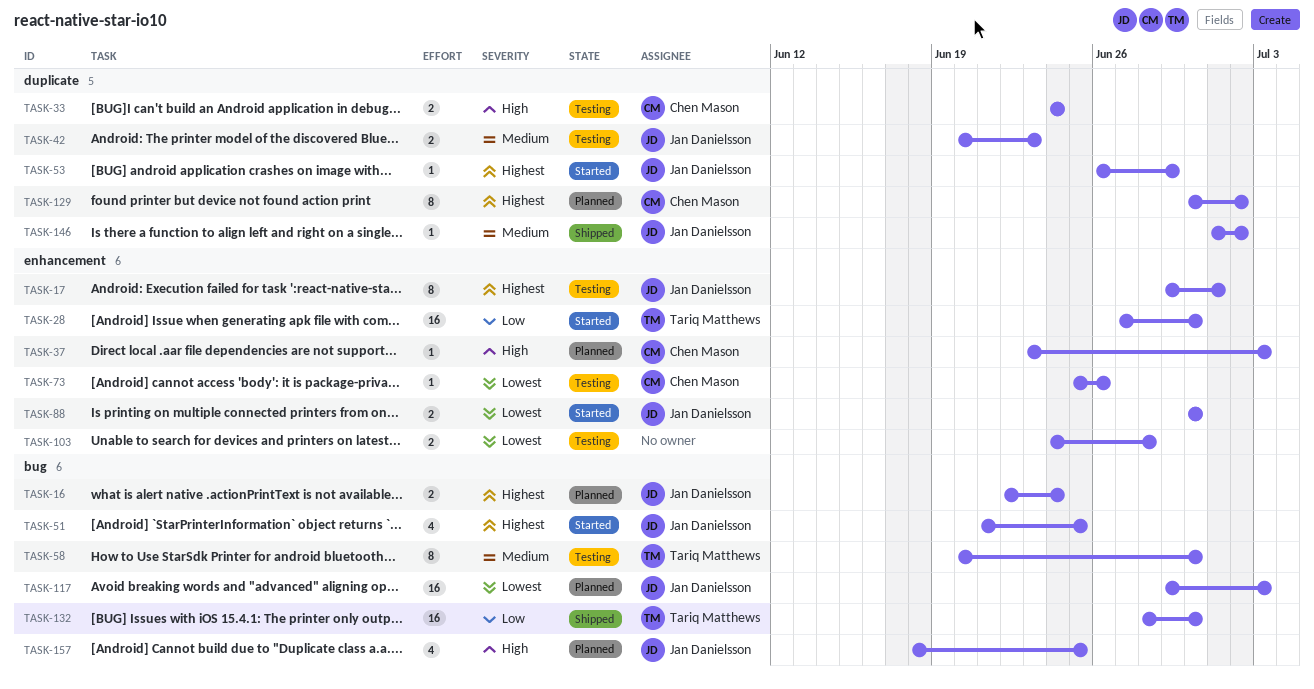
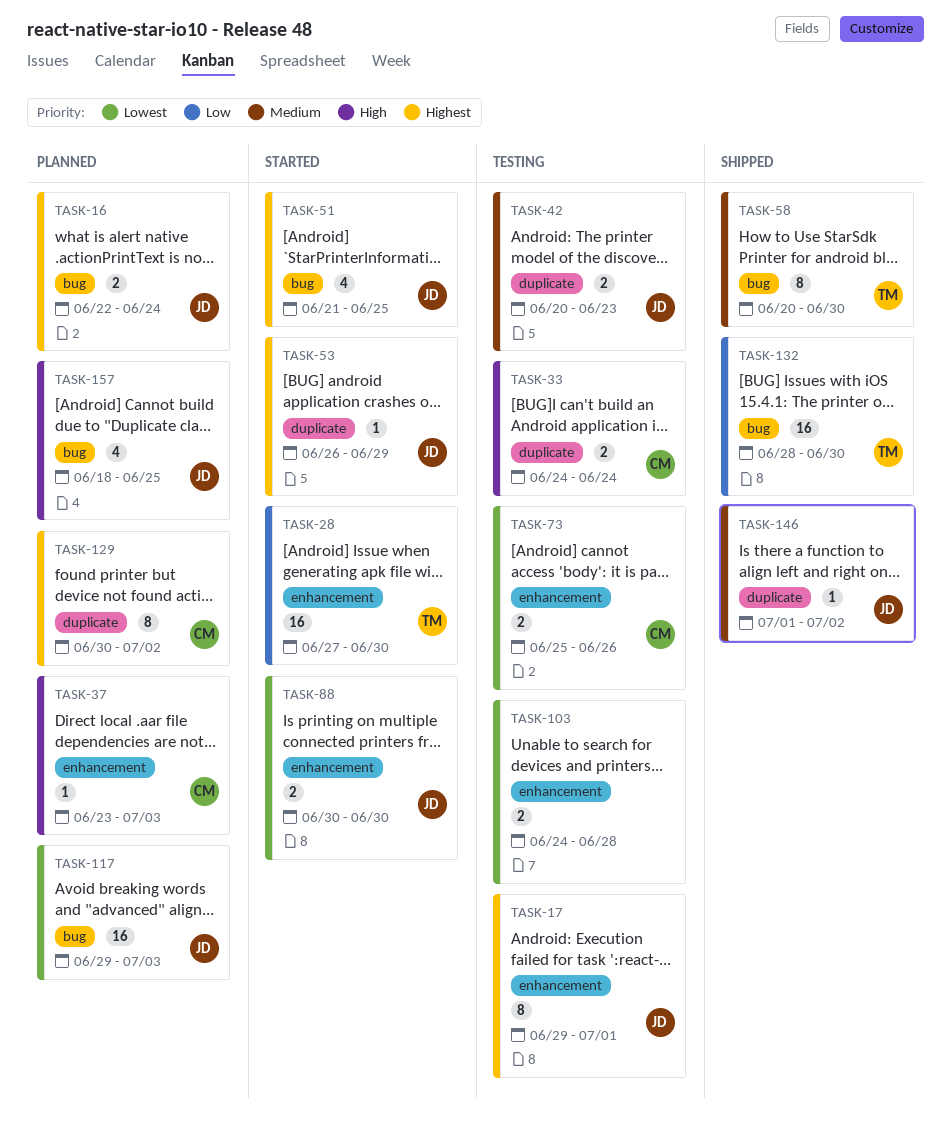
TASK-58, status: Testing -> Shipped
TASK-73, estimate: 1 -> 2

